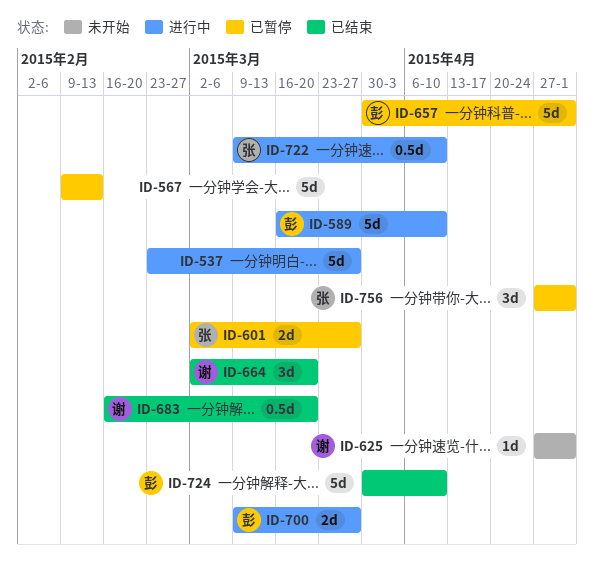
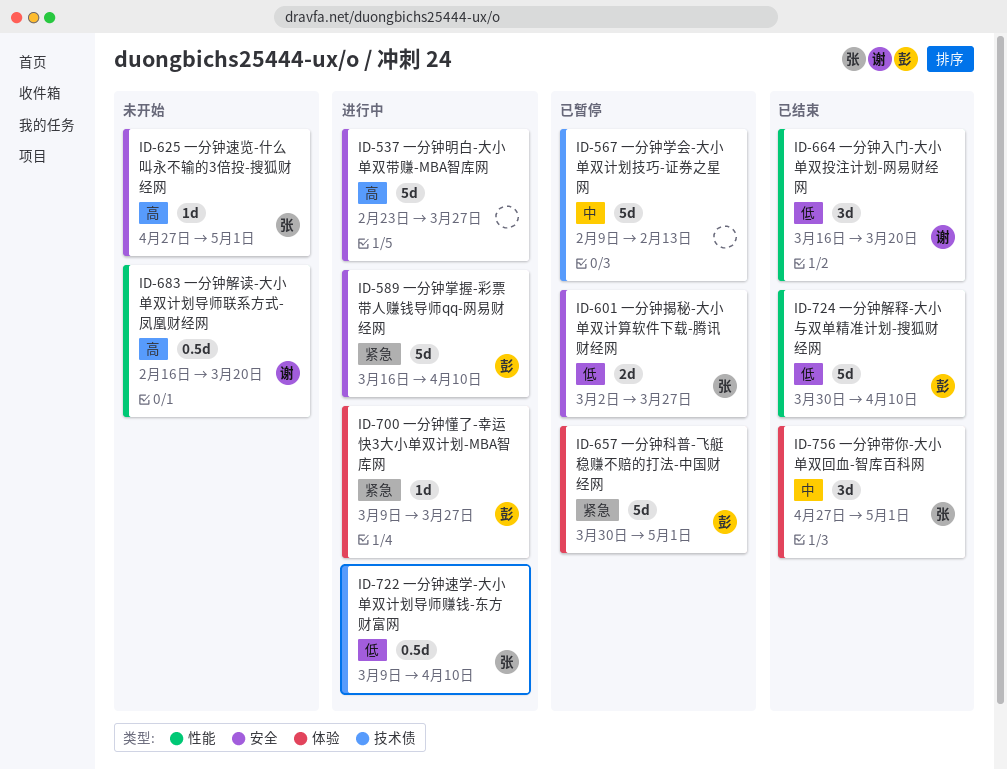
ID-625, owner: 谢 -> 张
ID-664, start: Mar 2 -> Mar 16
ID-683, status: 已结束 -> 未开始
ID-700, estimate: 2d -> 1d
ID-756, status: 已暂停 -> 已结束

